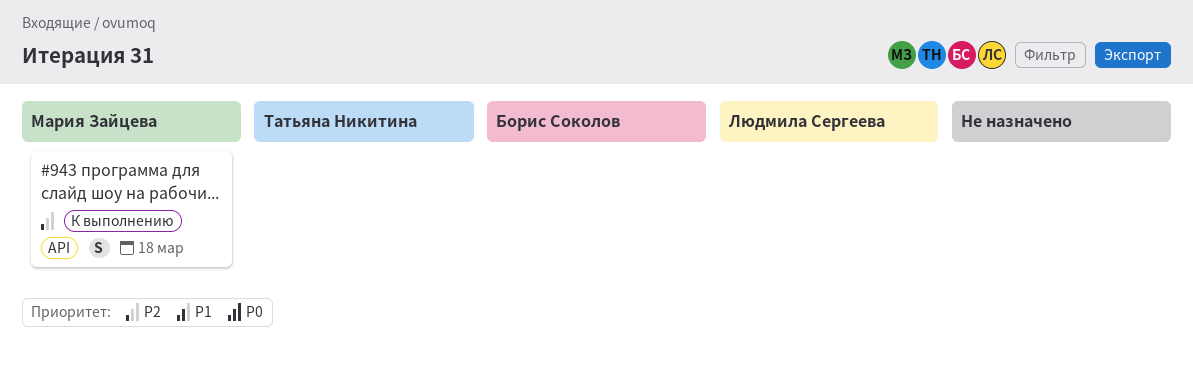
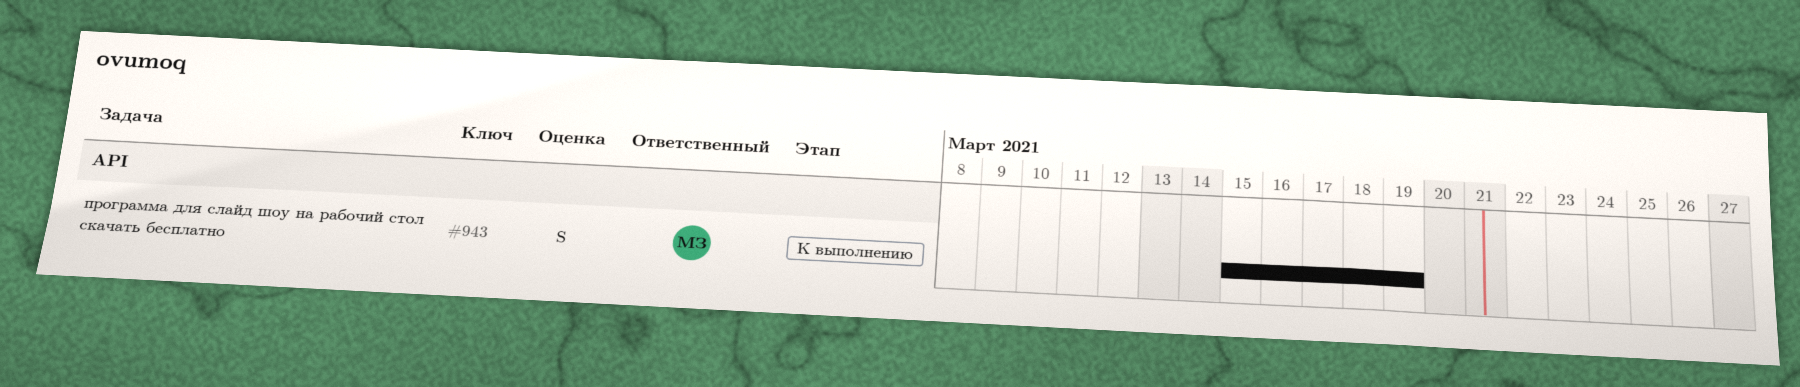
#943, due: Mar 18 -> Mar 19

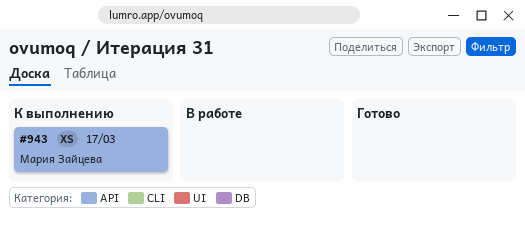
#943, estimate: S -> XS
#943, due: Mar 19 -> Mar 17

